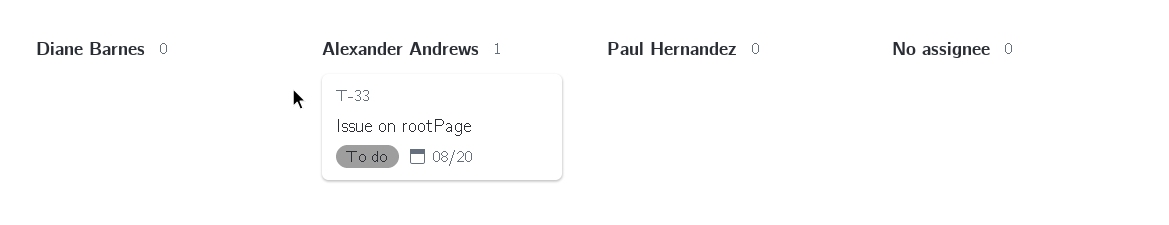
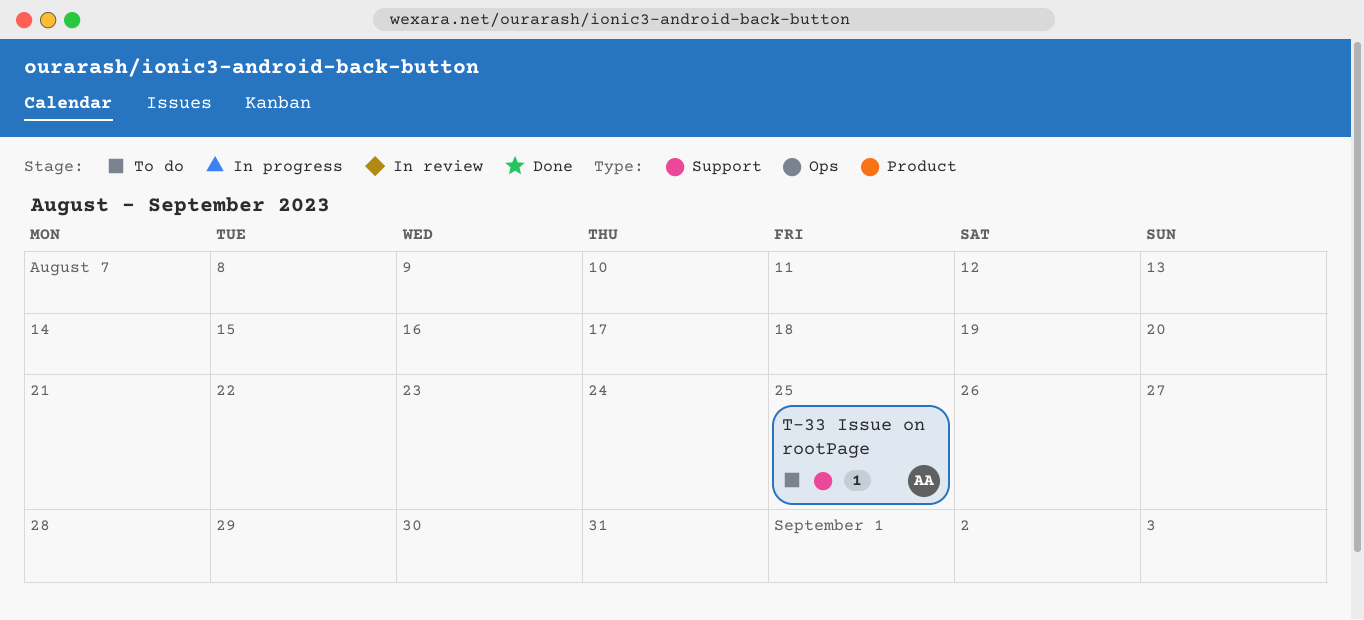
T-33, due: Aug 20 -> Aug 25

